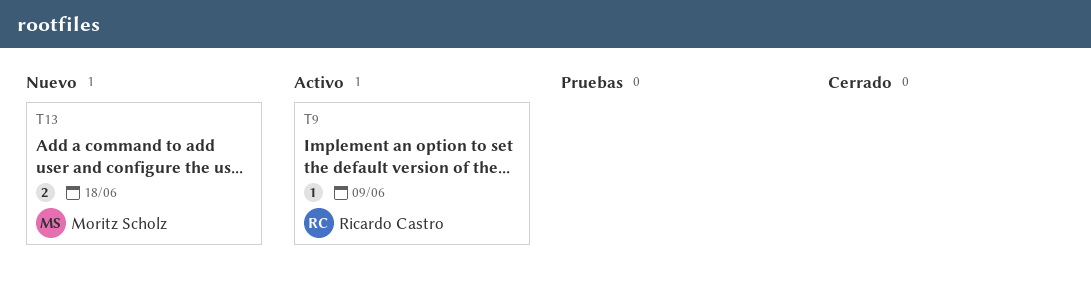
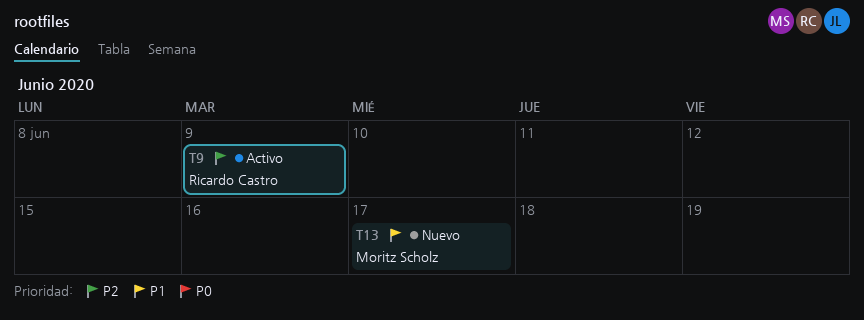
T13, due: Jun 18 -> Jun 17

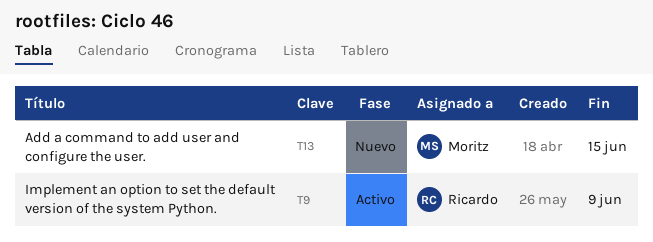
T13, due: Jun 17 -> Jun 15

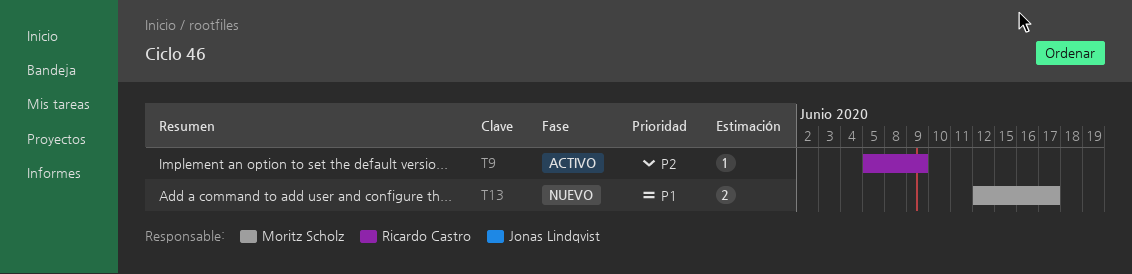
T13, due: Jun 15 -> Jun 17

